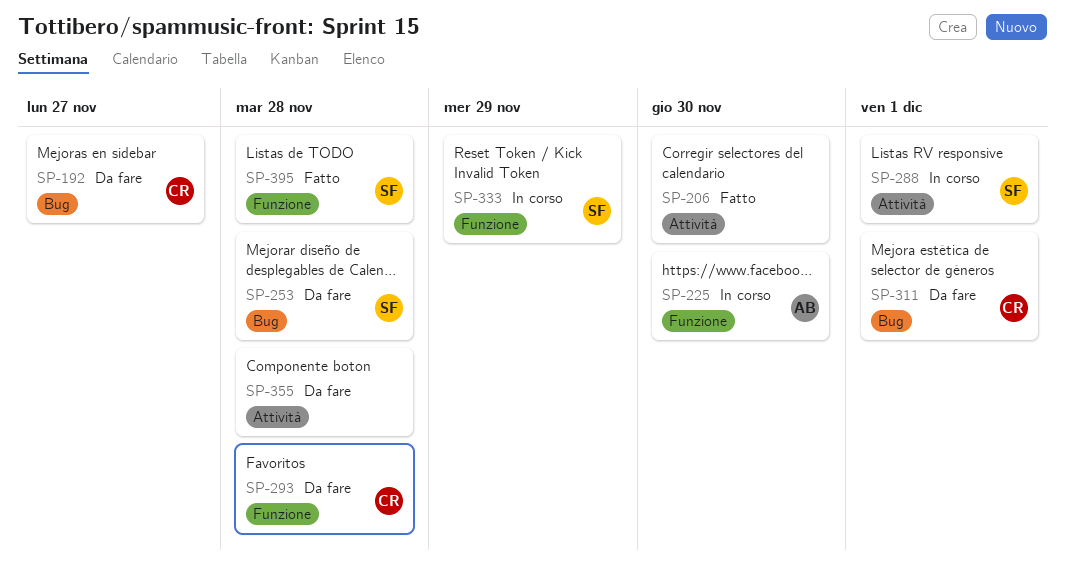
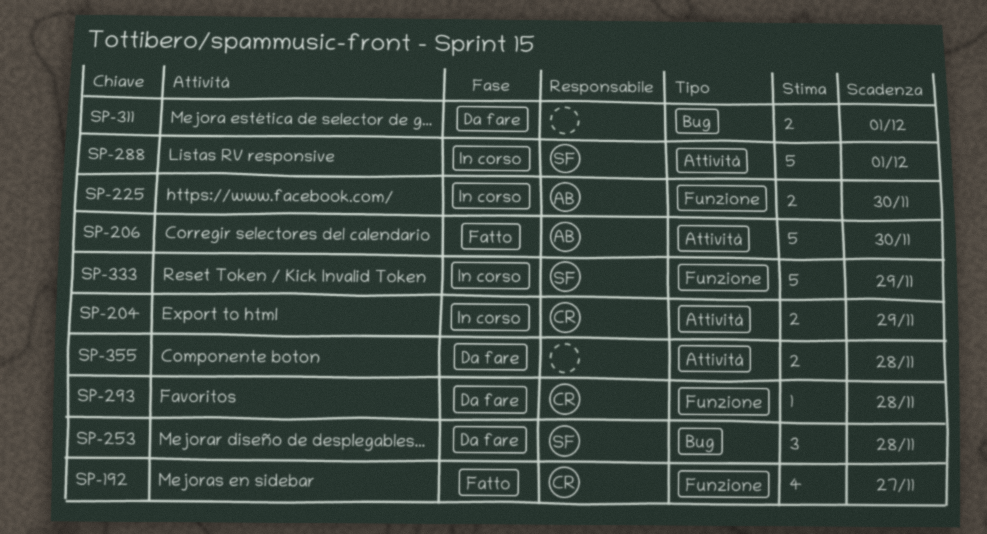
SP-192, status: Da fare -> Fatto
SP-192, label: Bug -> Funzione
SP-204: none -> present
SP-206, owner: none -> AB
SP-311, owner: CR -> none
SP-395: present -> none

